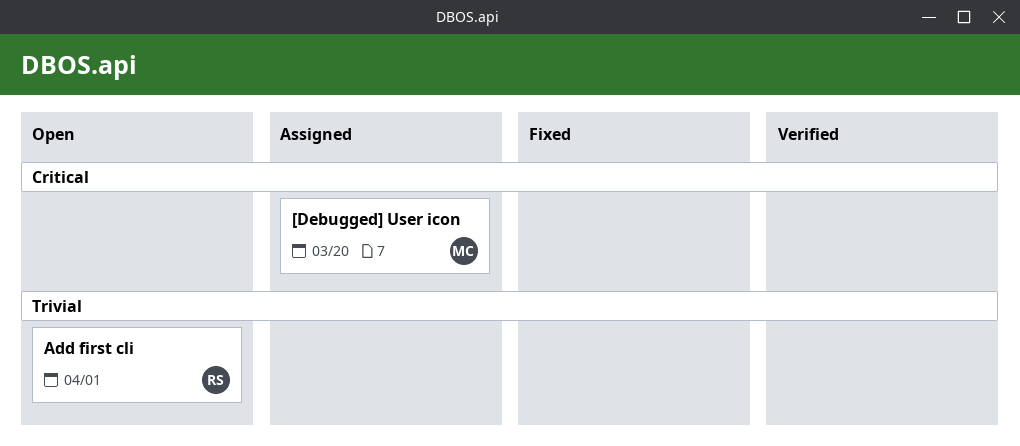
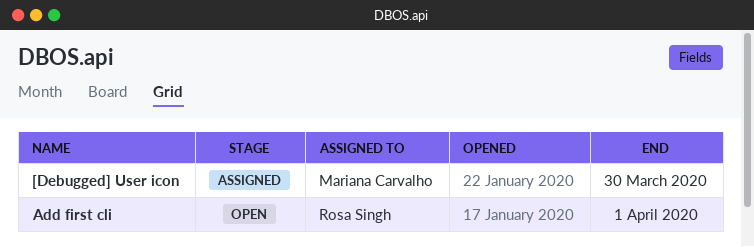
[Debugged] User icon, due: Mar 20 -> Mar 30

